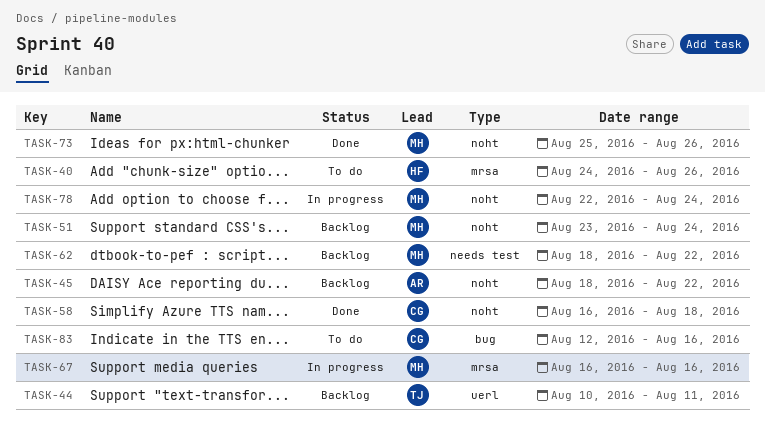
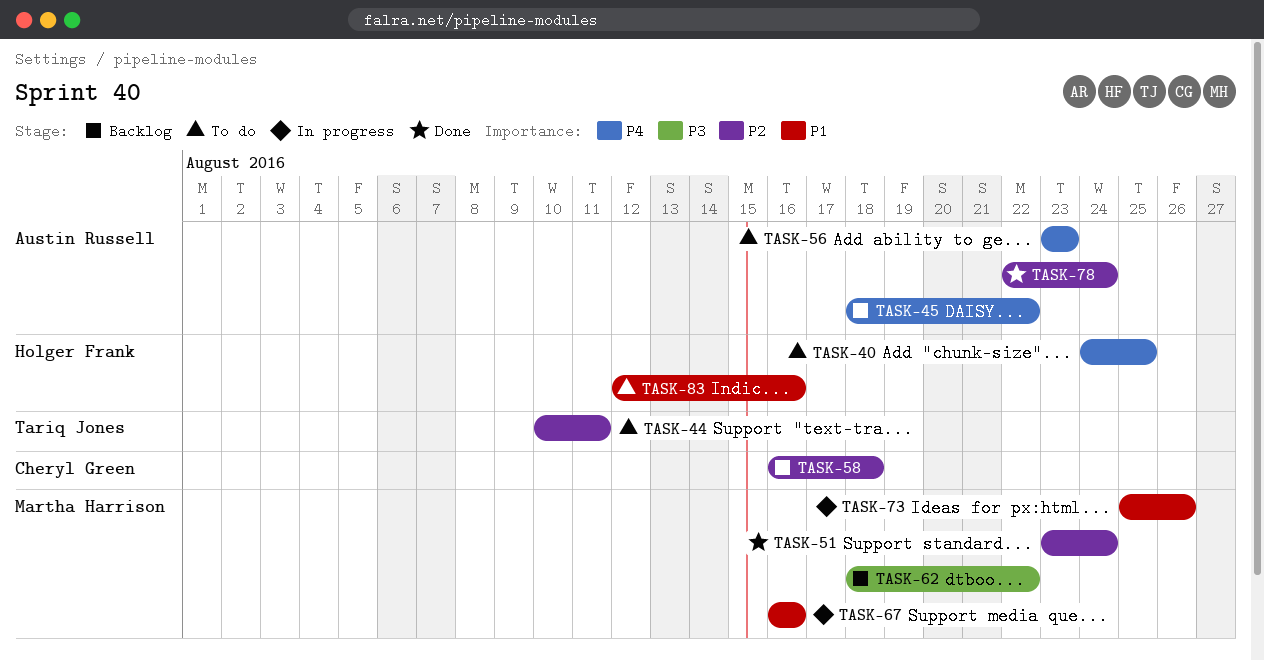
TASK-40, due: Aug 26 -> Aug 25
TASK-44, status: Backlog -> To do
TASK-51, status: Backlog -> Done
TASK-56: none -> present
TASK-58, status: Done -> Backlog
TASK-73, status: Done -> In progress
TASK-78, status: In progress -> Done
TASK-78, owner: Martha Harrison -> Austin Russell
TASK-83, owner: Cheryl Green -> Holger Frank

